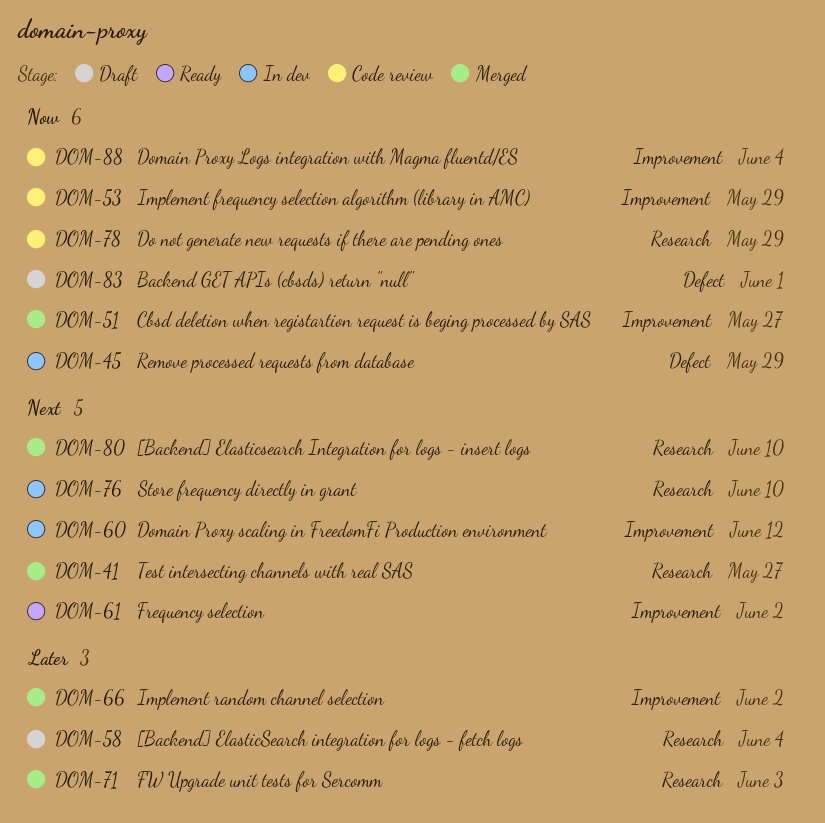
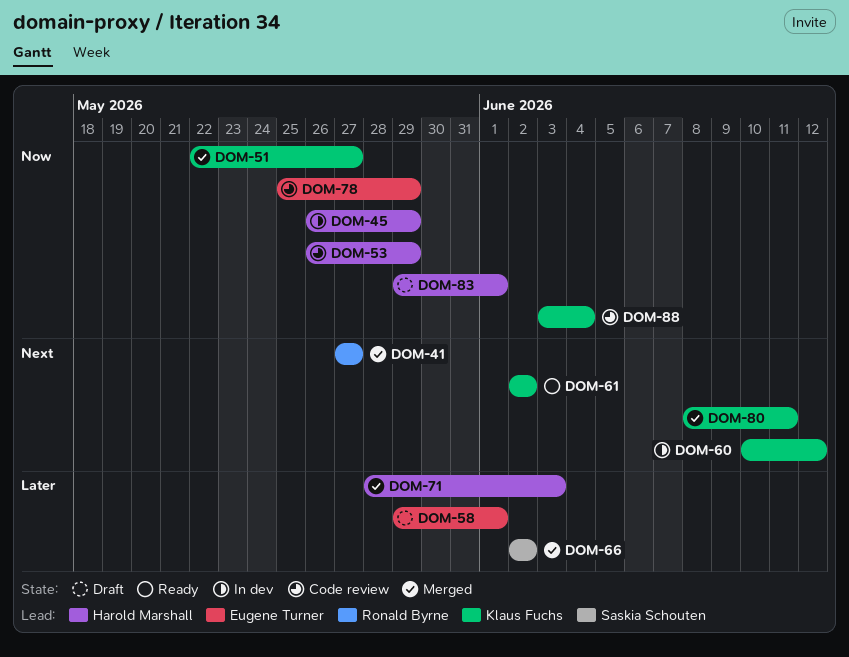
DOM-58, due: Jun 4 -> Jun 1
DOM-76: present -> none
DOM-80, due: Jun 10 -> Jun 11

